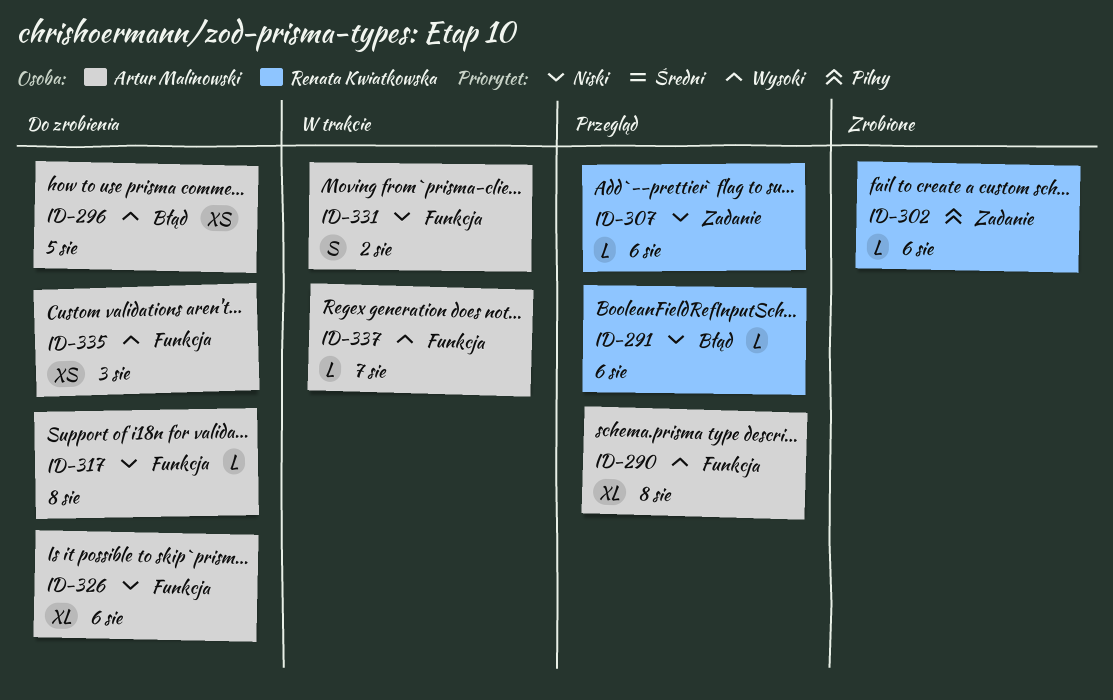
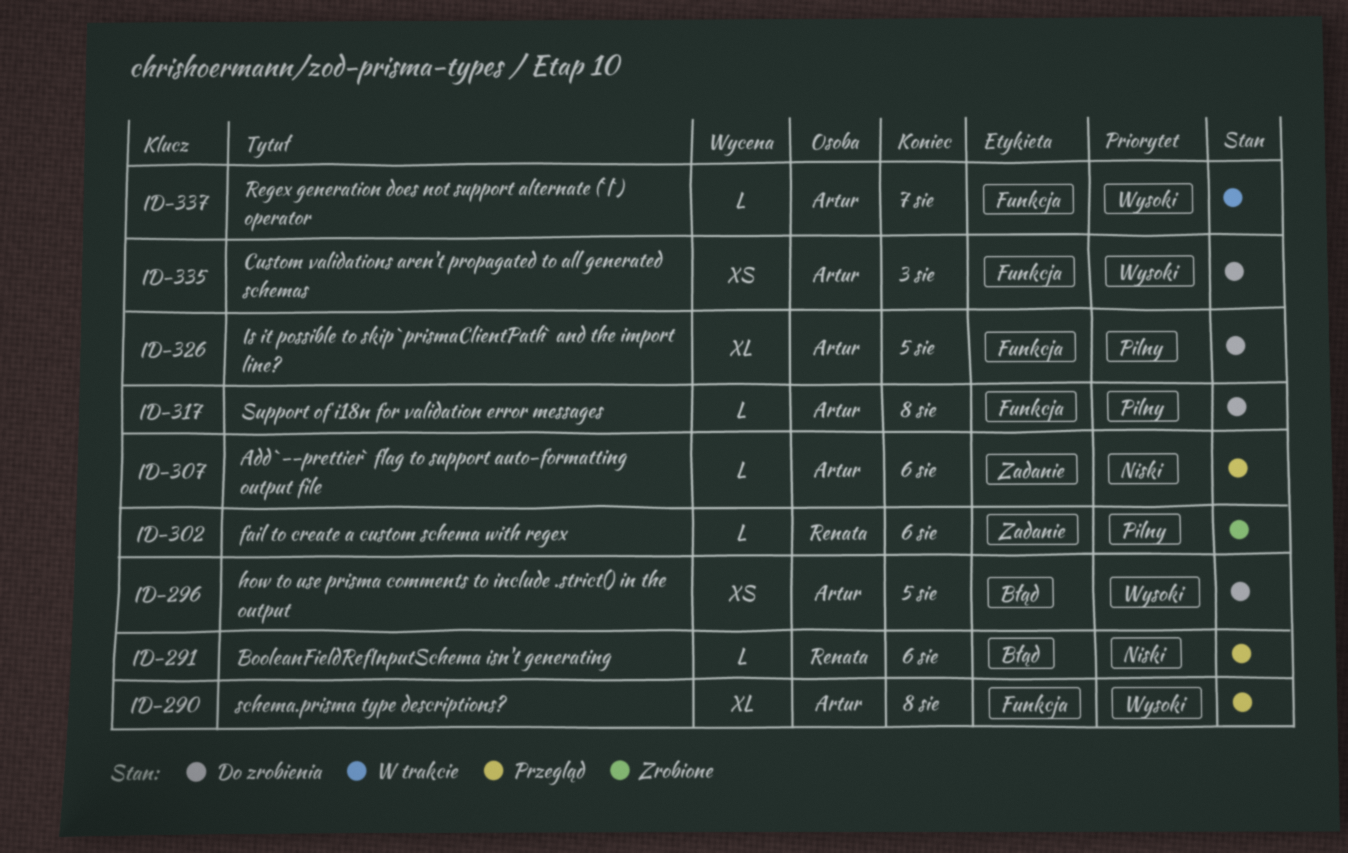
ID-307, owner: Renata Kwiatkowska -> Artur Malinowski
ID-317, priority: Niski -> Pilny
ID-326, priority: Niski -> Pilny
ID-326, due: Aug 6 -> Aug 5
ID-331: present -> none

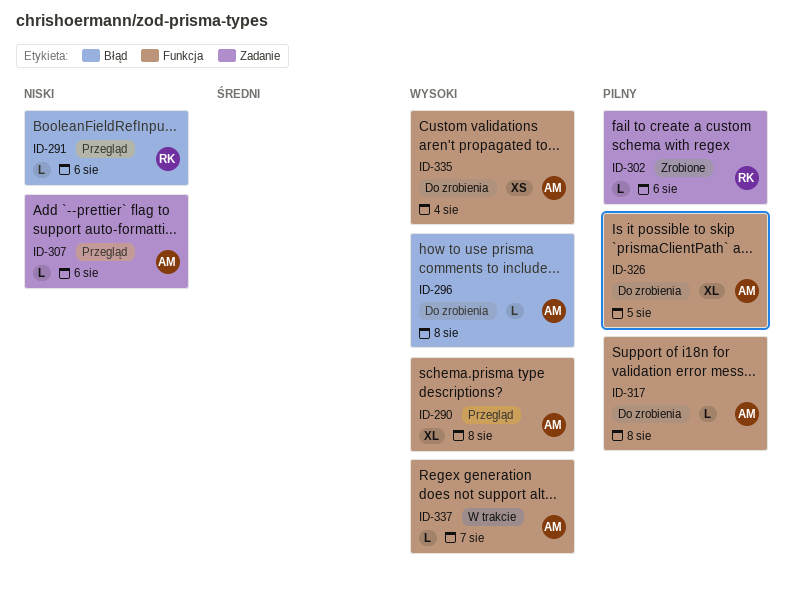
ID-296, estimate: XS -> L
ID-296, due: Aug 5 -> Aug 8
ID-335, due: Aug 3 -> Aug 4

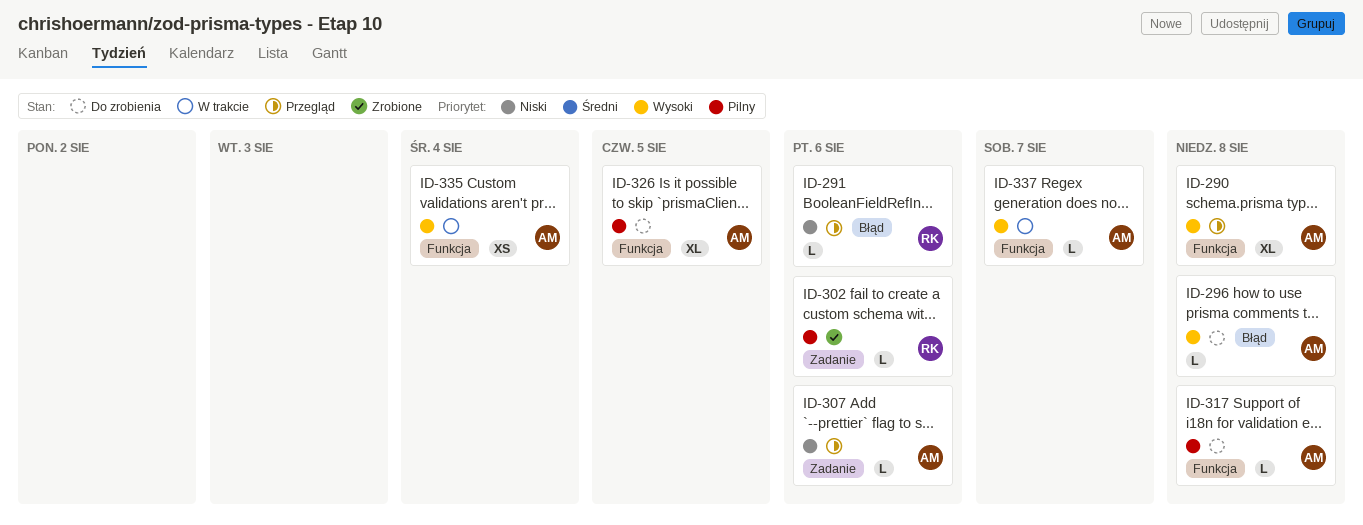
ID-335, status: Do zrobienia -> W trakcie

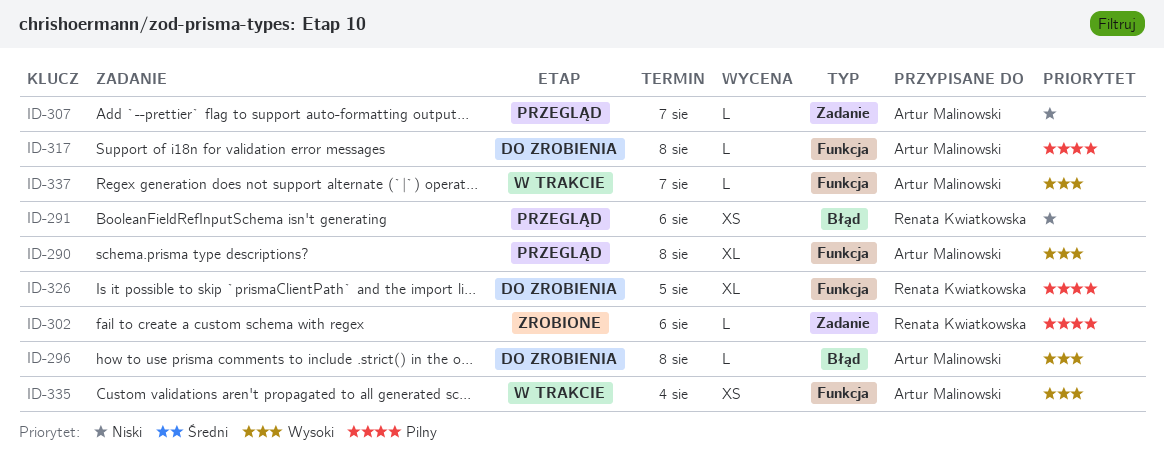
ID-291, estimate: L -> XS
ID-307, due: Aug 6 -> Aug 7
ID-326, owner: Artur Malinowski -> Renata Kwiatkowska

